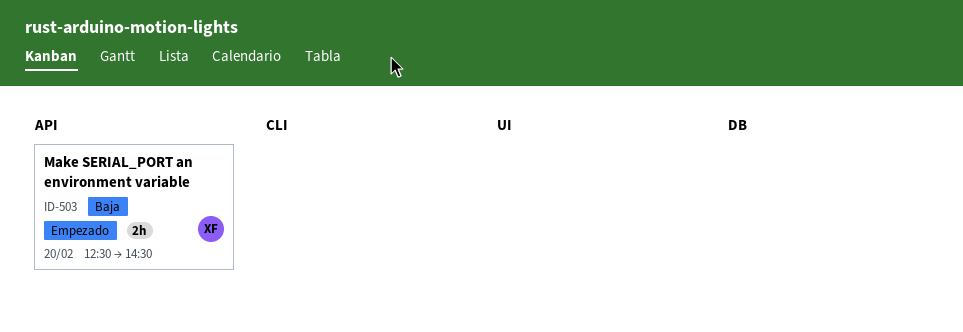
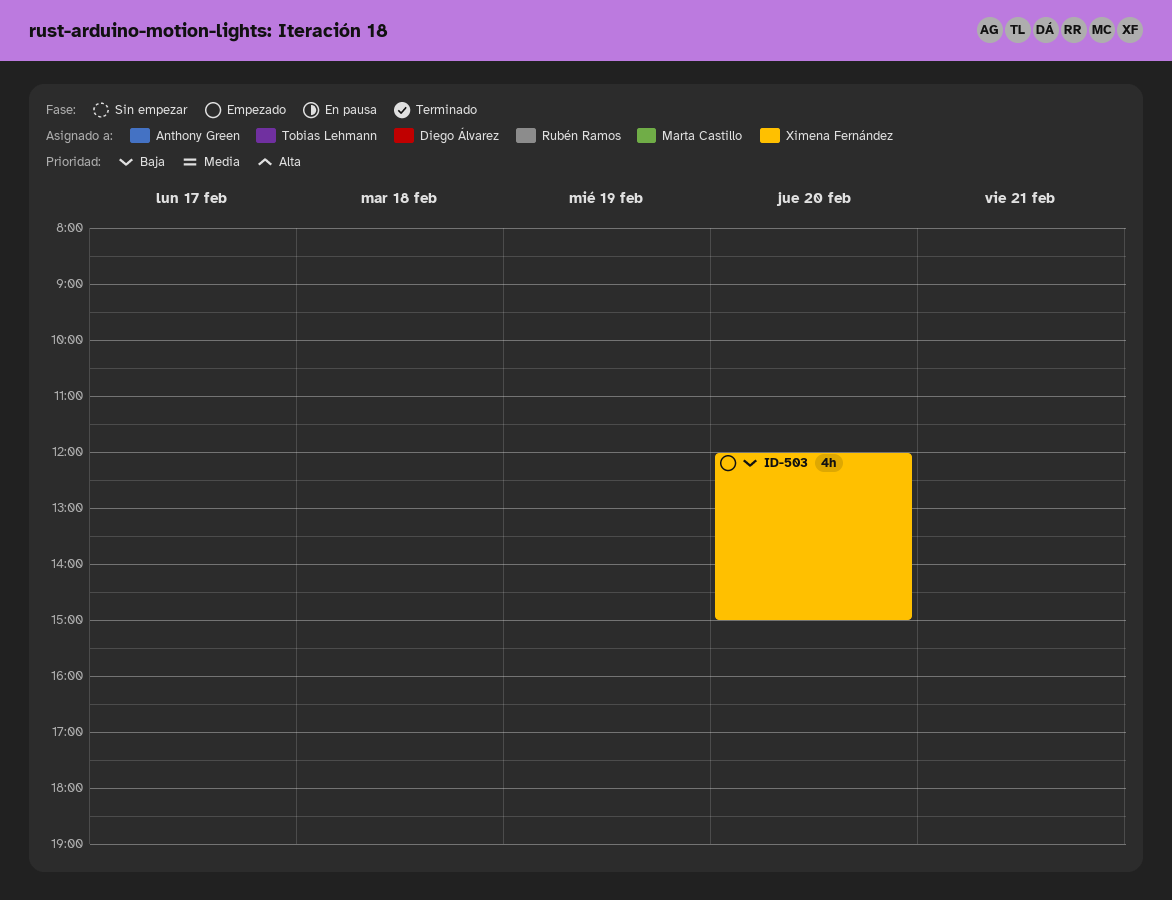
ID-503, estimate: 2h -> 4h
ID-503, begins: 12:30 -> 12:00
ID-503, ends: 14:30 -> 15:00

